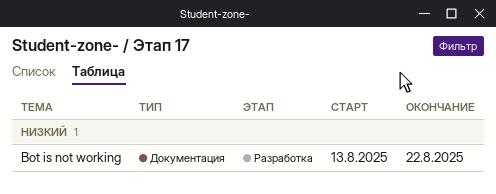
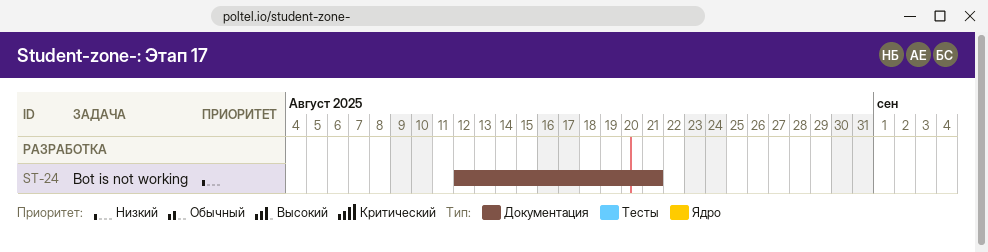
Bot is not working, start: Aug 13 -> Aug 12
Bot is not working, due: Aug 22 -> Aug 21

